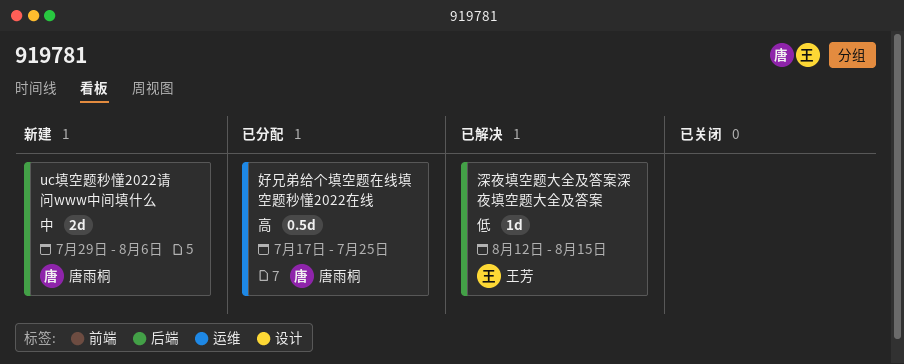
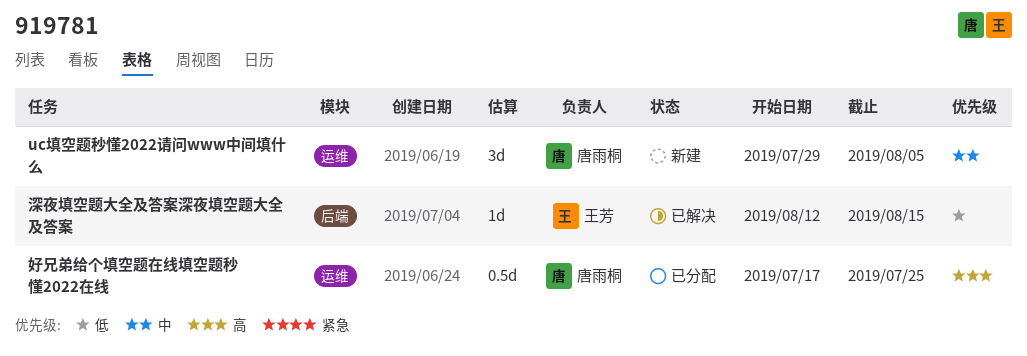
uc填空题秒懂2022请问www中间填什么, label: 后端 -> 运维
uc填空题秒懂2022请问www中间填什么, estimate: 2d -> 3d
uc填空题秒懂2022请问www中间填什么, due: Aug 6 -> Aug 5

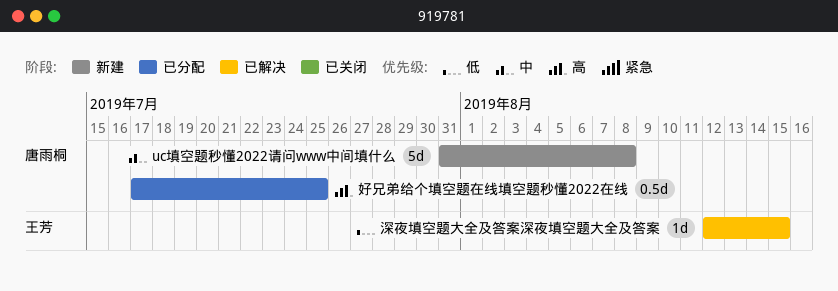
uc填空题秒懂2022请问www中间填什么, estimate: 3d -> 5d
uc填空题秒懂2022请问www中间填什么, start: Jul 29 -> Jul 31
uc填空题秒懂2022请问www中间填什么, due: Aug 5 -> Aug 8

